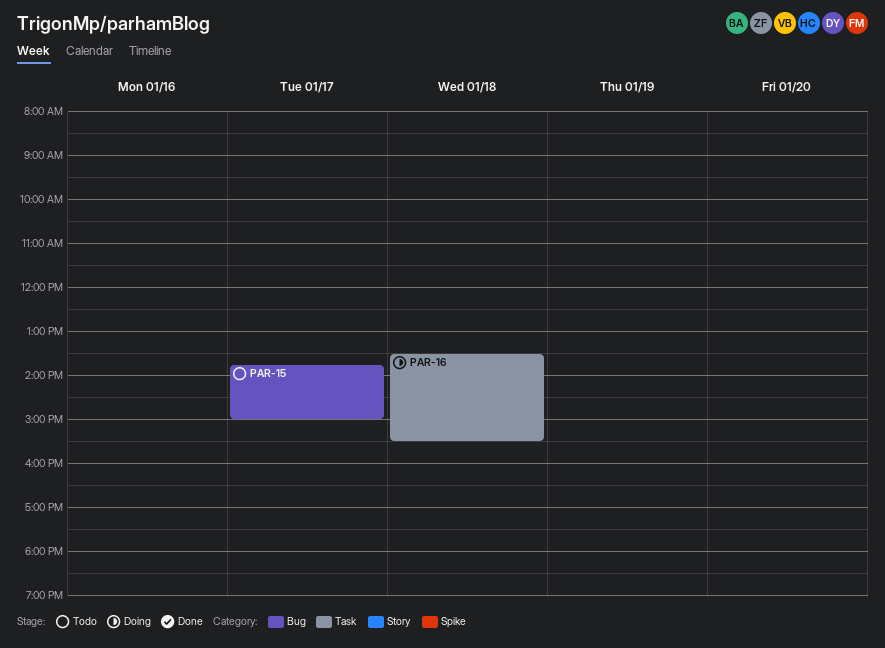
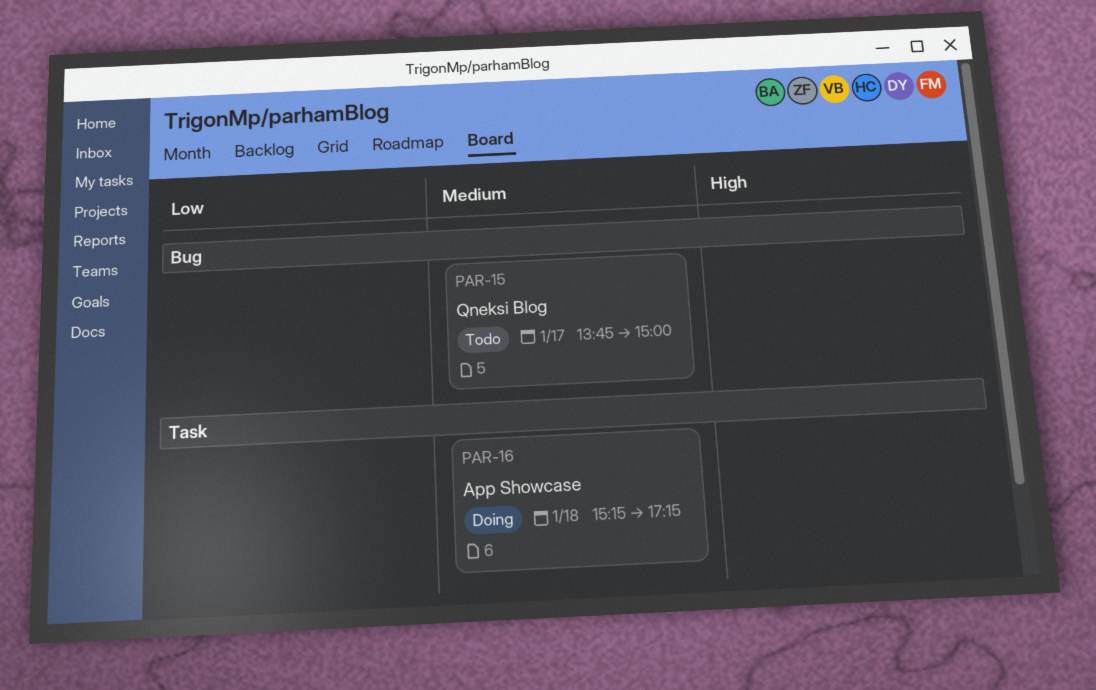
PAR-16, begins: 13:30 -> 15:15
PAR-16, ends: 15:30 -> 17:15

